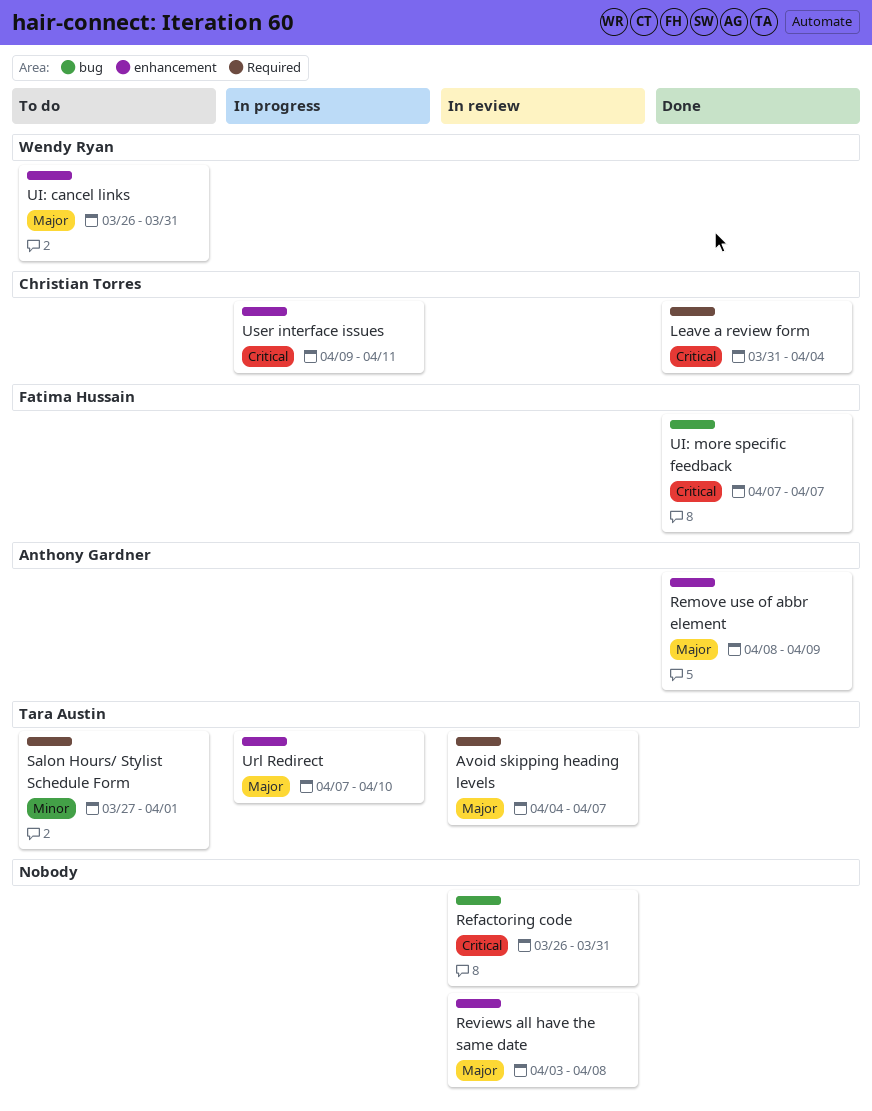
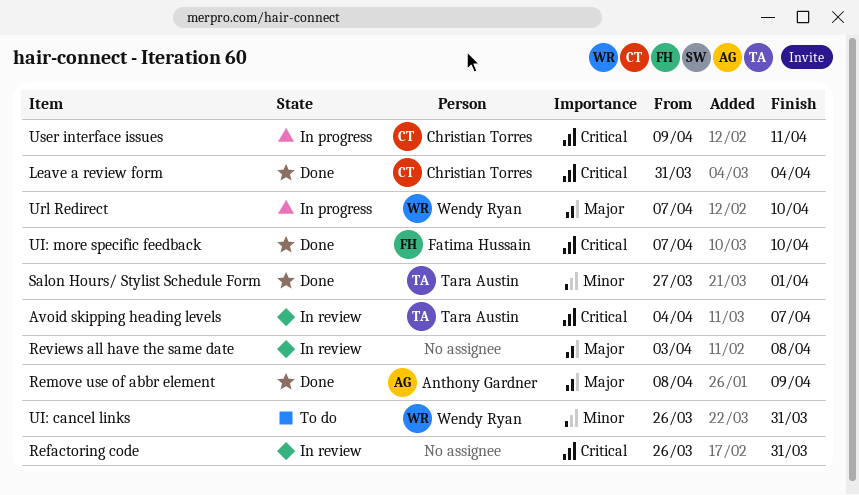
Avoid skipping heading levels, priority: Major -> Critical
Salon Hours/ Stylist Schedule Form, status: To do -> Done
UI: cancel links, priority: Major -> Minor
UI: more specific feedback, due: Apr 7 -> Apr 10
Url Redirect, owner: Tara Austin -> Wendy Ryan

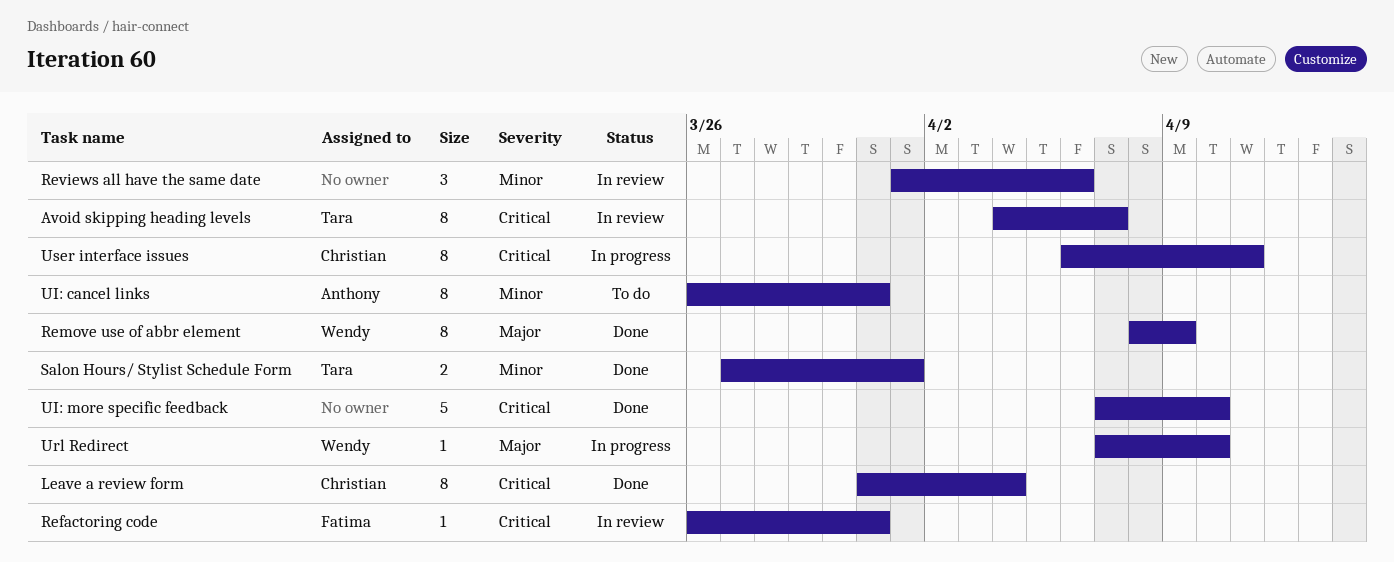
Refactoring code, owner: none -> Fatima Hussain
Remove use of abbr element, owner: Anthony Gardner -> Wendy Ryan
Reviews all have the same date, priority: Major -> Minor
Reviews all have the same date, start: Apr 3 -> Apr 1
Reviews all have the same date, due: Apr 8 -> Apr 6
UI: cancel links, owner: Wendy Ryan -> Anthony Gardner
UI: more specific feedback, owner: Fatima Hussain -> none
User interface issues, start: Apr 9 -> Apr 6

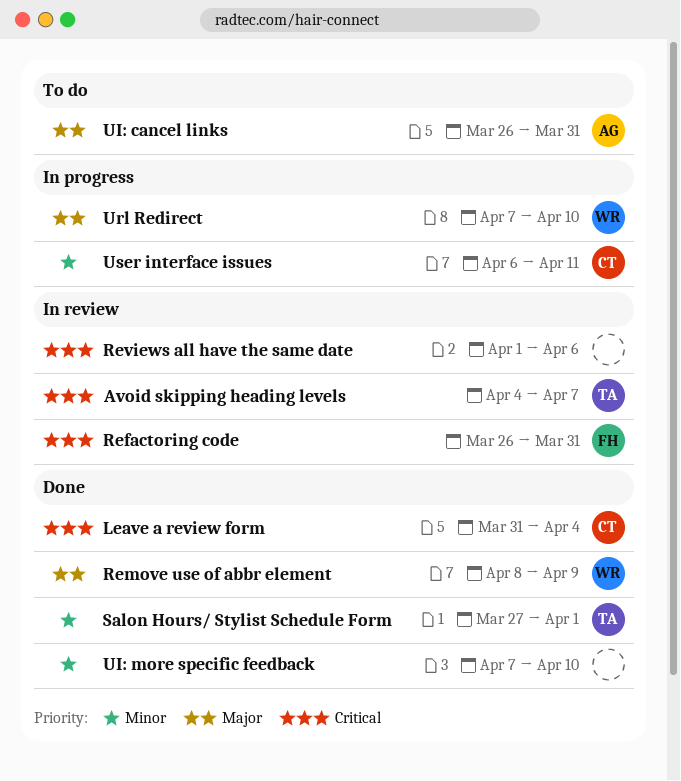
Reviews all have the same date, priority: Minor -> Critical
UI: cancel links, priority: Minor -> Major
UI: more specific feedback, priority: Critical -> Minor
User interface issues, priority: Critical -> Minor

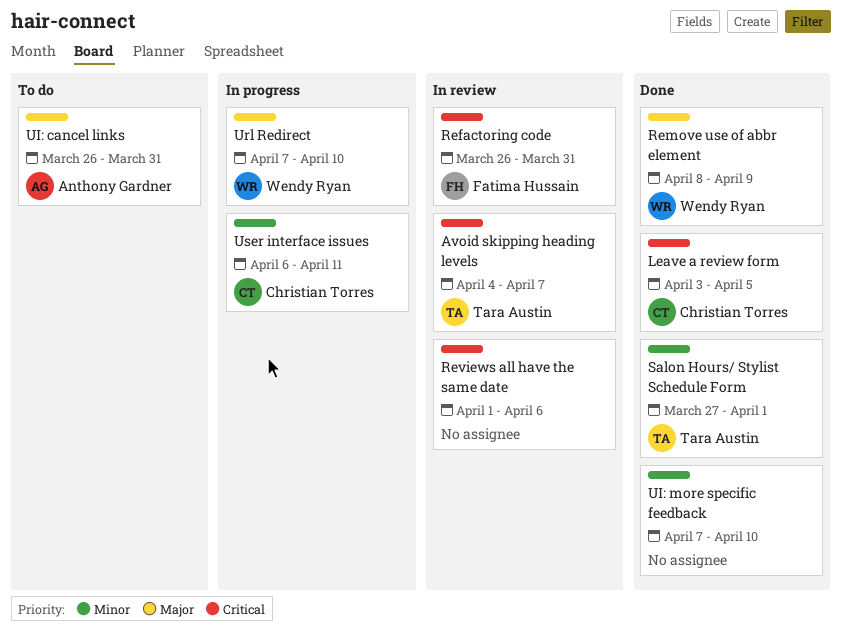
Leave a review form, start: Mar 31 -> Apr 3
Leave a review form, due: Apr 4 -> Apr 5

